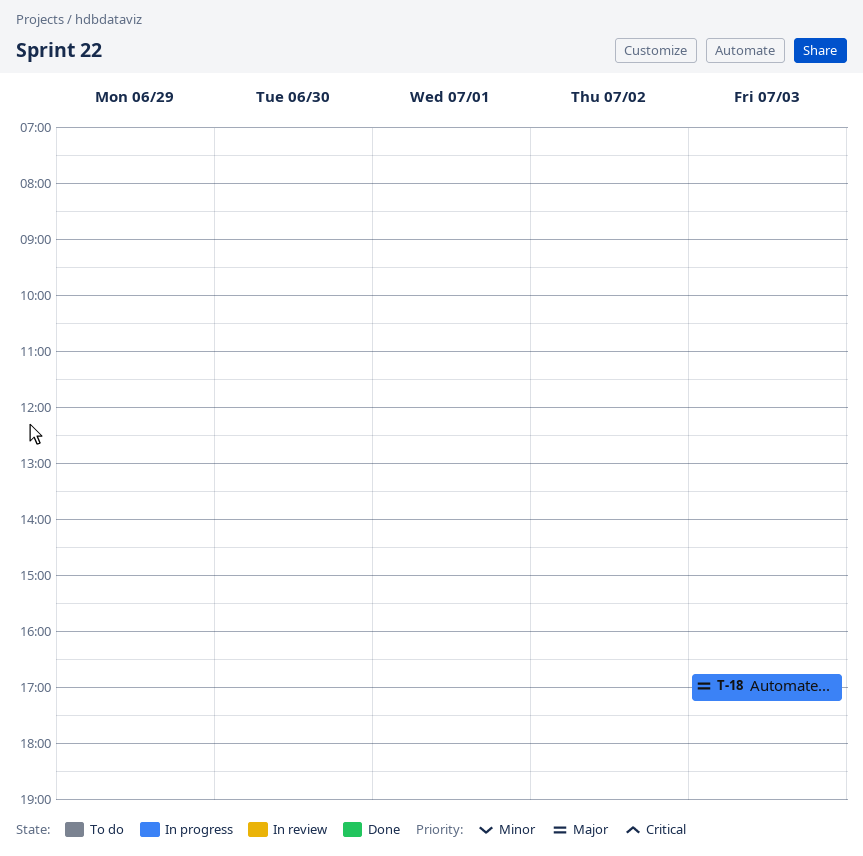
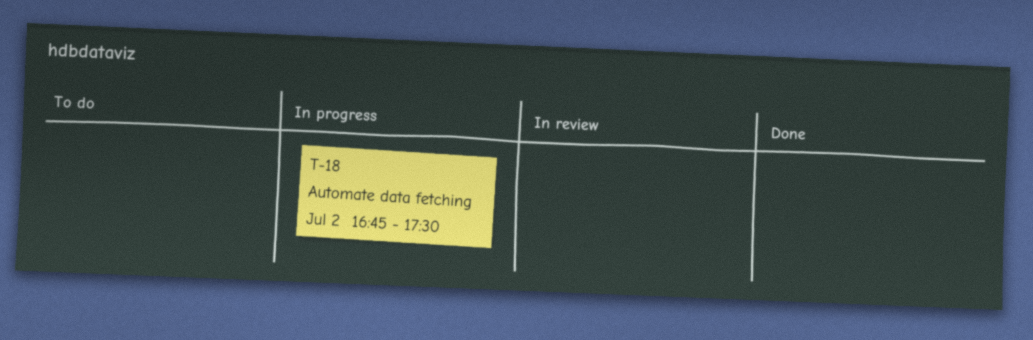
T-18, day: Jul 3 -> Jul 2
T-18, ends: 17:15 -> 17:30

